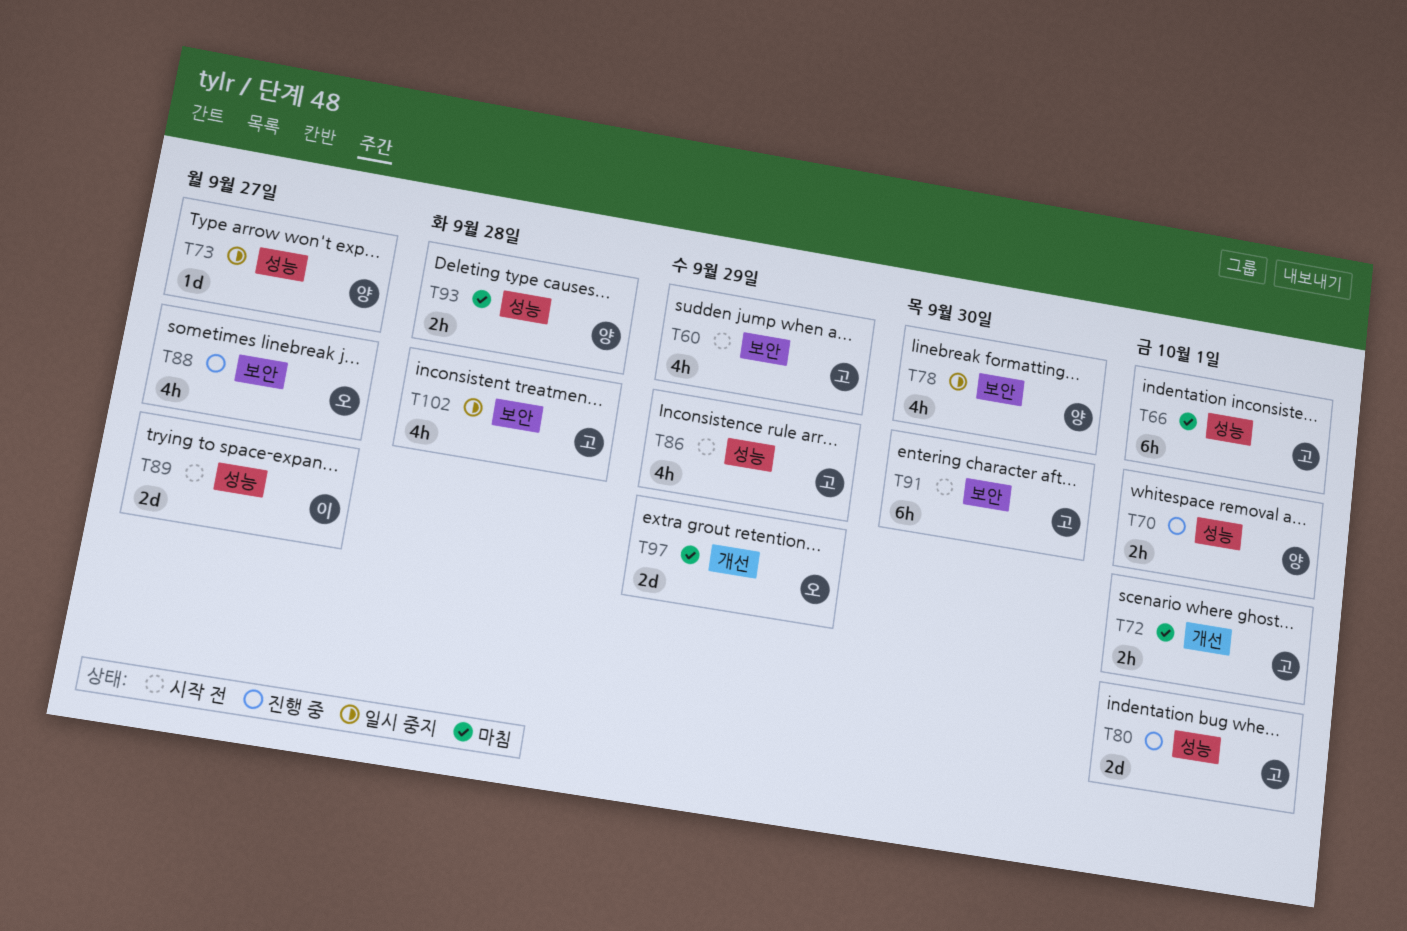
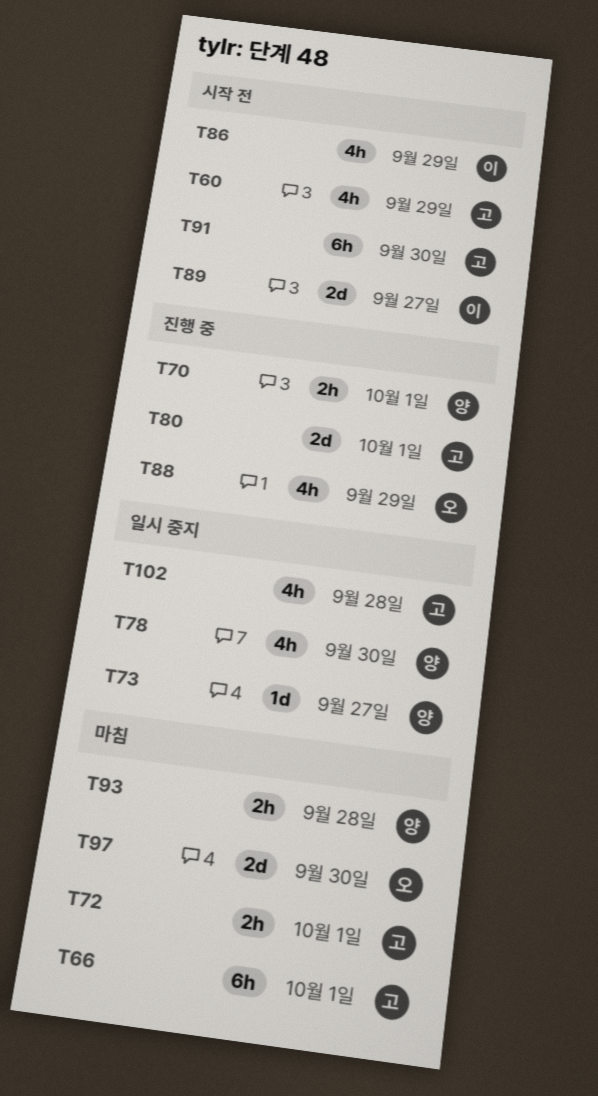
T86, owner: 고 -> 이
T88, due: Sep 27 -> Sep 29
T97, due: Sep 29 -> Sep 30

